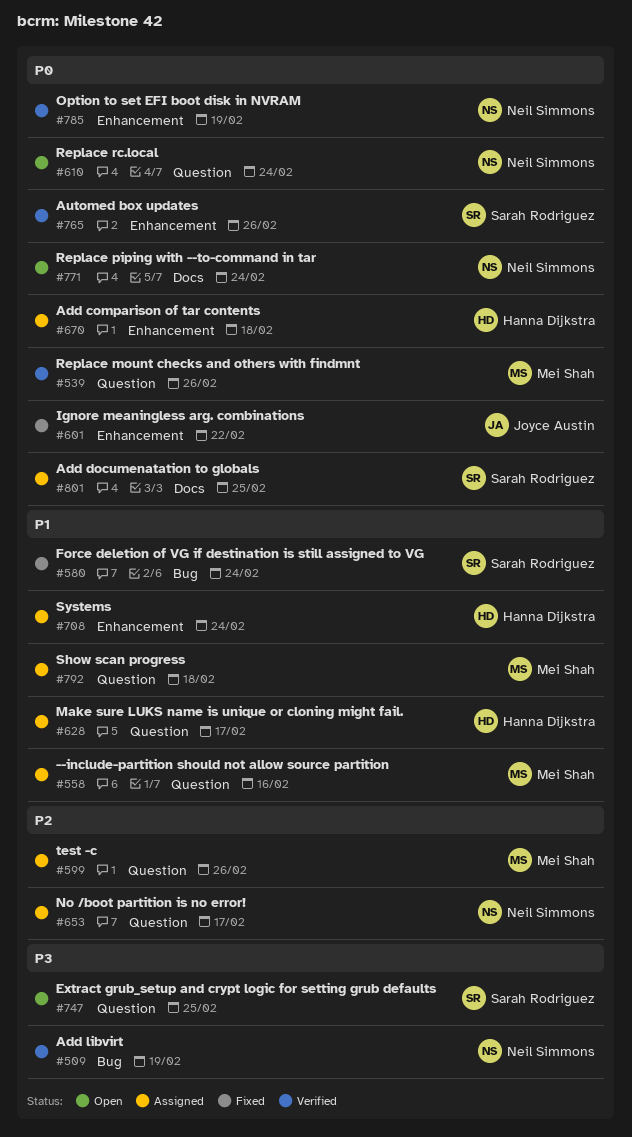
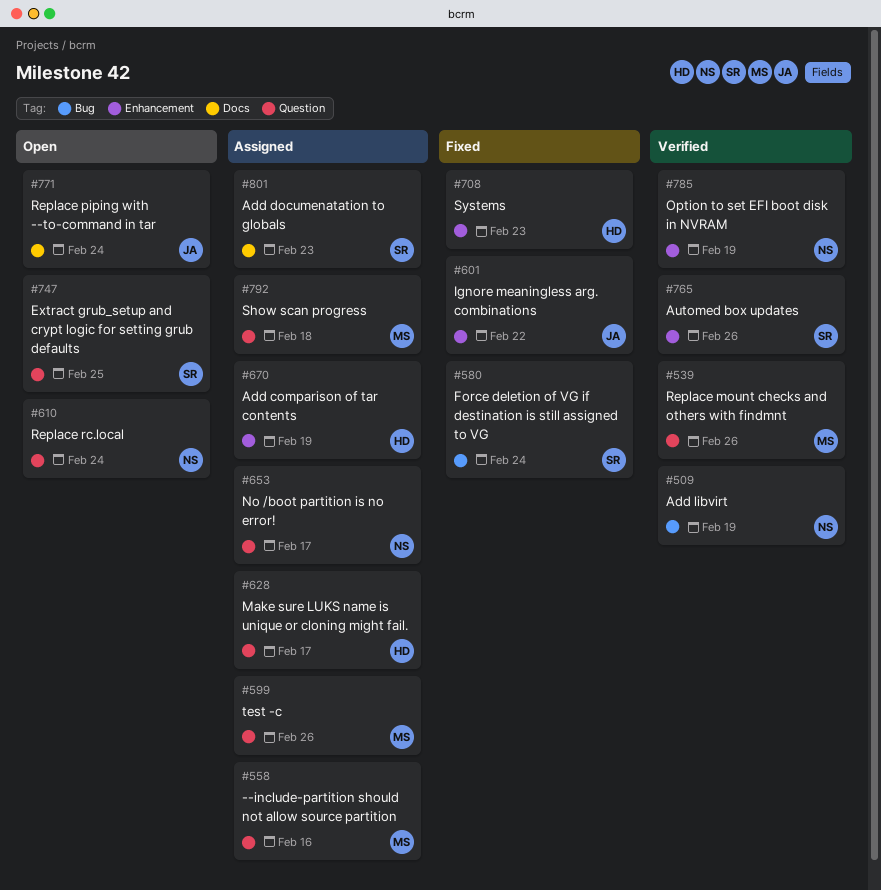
#670, due: Feb 18 -> Feb 19
#708, status: Assigned -> Fixed
#708, due: Feb 24 -> Feb 23
#771, owner: Neil Simmons -> Joyce Austin
#801, due: Feb 25 -> Feb 23

